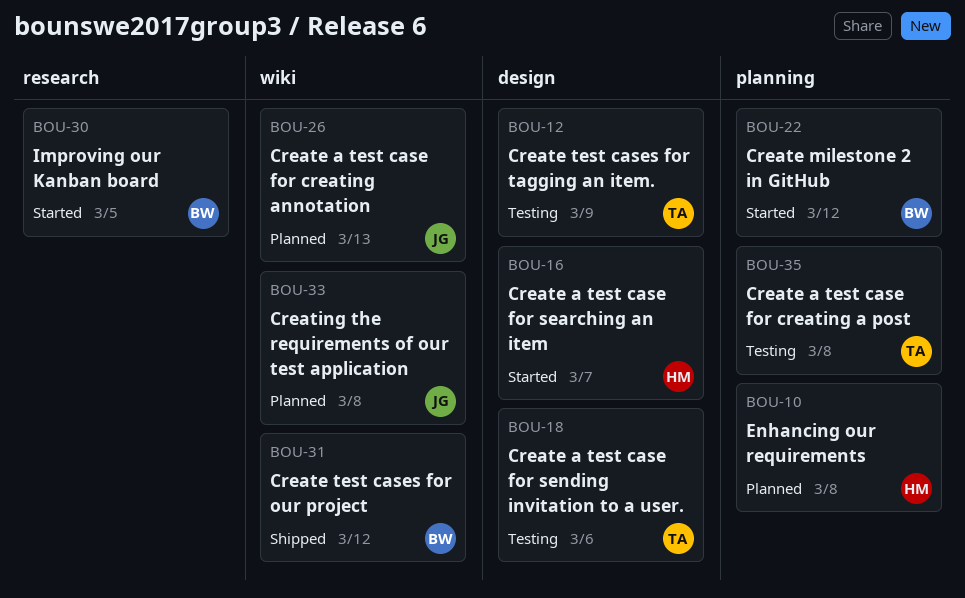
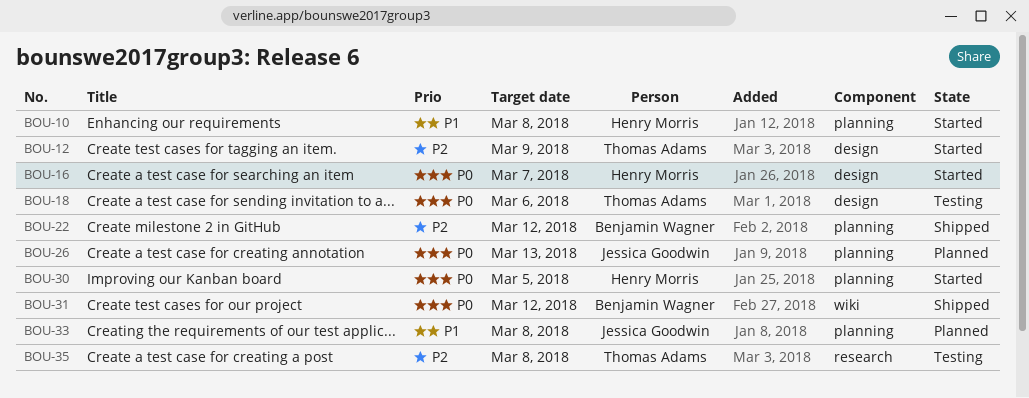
BOU-10, status: Planned -> Started
BOU-12, status: Testing -> Started
BOU-22, status: Started -> Shipped
BOU-26, label: wiki -> planning
BOU-30, owner: Benjamin Wagner -> Henry Morris
BOU-30, label: research -> planning
BOU-33, label: wiki -> planning
BOU-35, label: planning -> research

